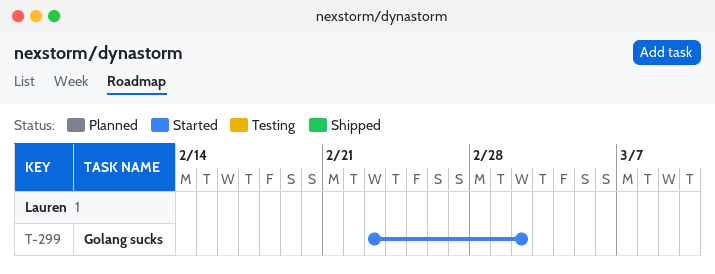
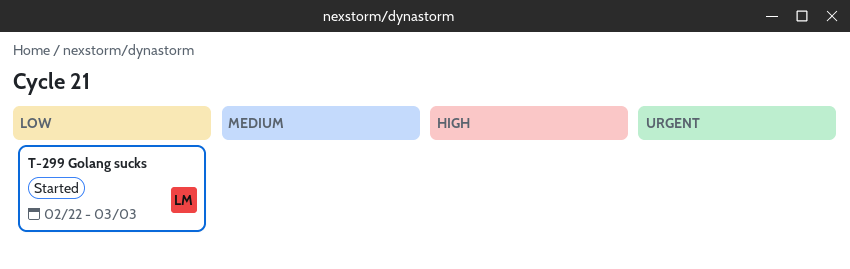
T-299, start: Feb 23 -> Feb 22
T-299, due: Mar 2 -> Mar 3

